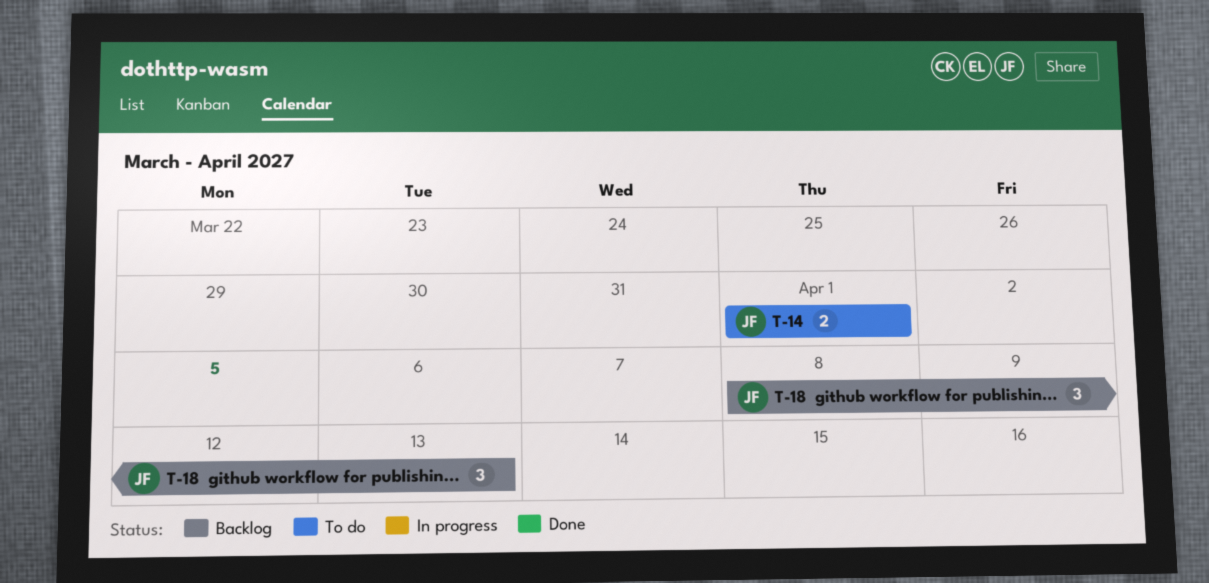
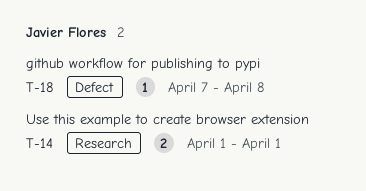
T-18, estimate: 3 -> 1
T-18, start: Apr 8 -> Apr 7
T-18, due: Apr 13 -> Apr 8

